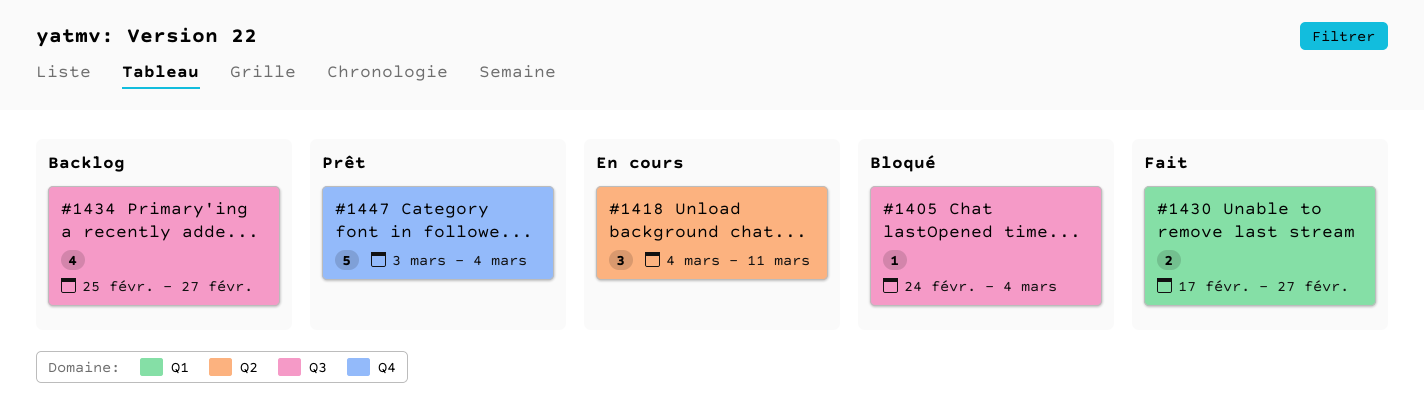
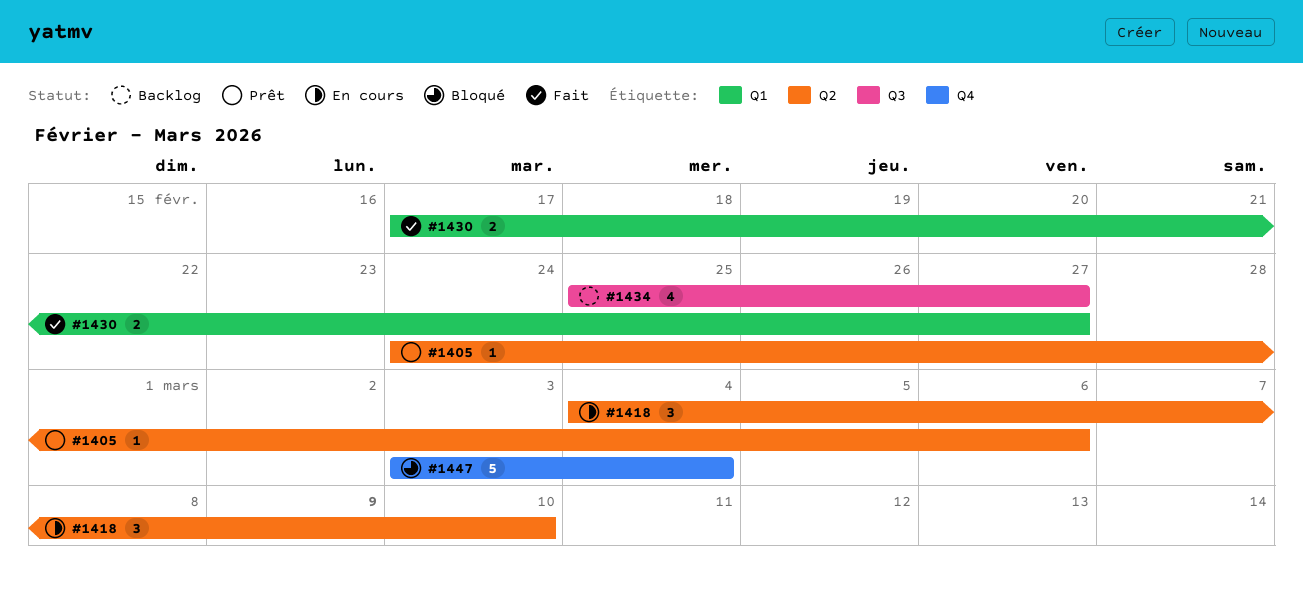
#1405, status: Bloqué -> Prêt
#1405, label: Q3 -> Q2
#1405, due: Mar 4 -> Mar 6
#1418, due: Mar 11 -> Mar 10
#1447, status: Prêt -> Bloqué

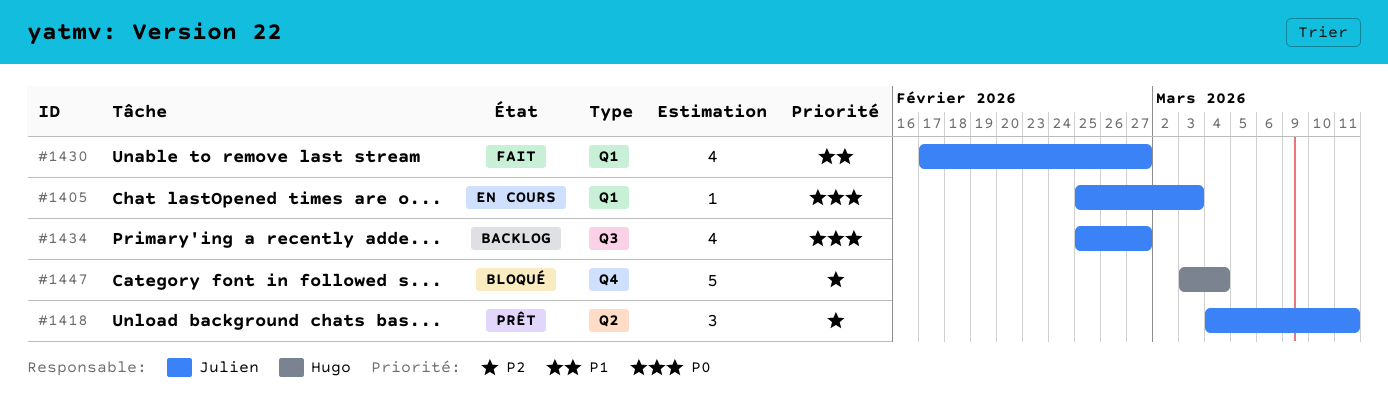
#1405, status: Prêt -> En cours
#1405, label: Q2 -> Q1
#1405, start: Feb 24 -> Feb 25
#1405, due: Mar 6 -> Mar 3
#1418, status: En cours -> Prêt
#1418, due: Mar 10 -> Mar 11
#1430, estimate: 2 -> 4

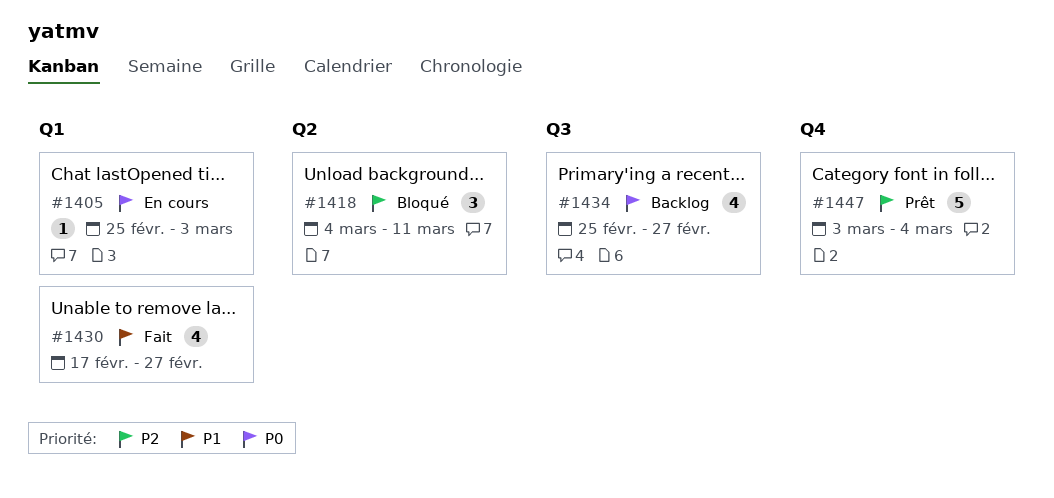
#1418, status: Prêt -> Bloqué
#1447, status: Bloqué -> Prêt

